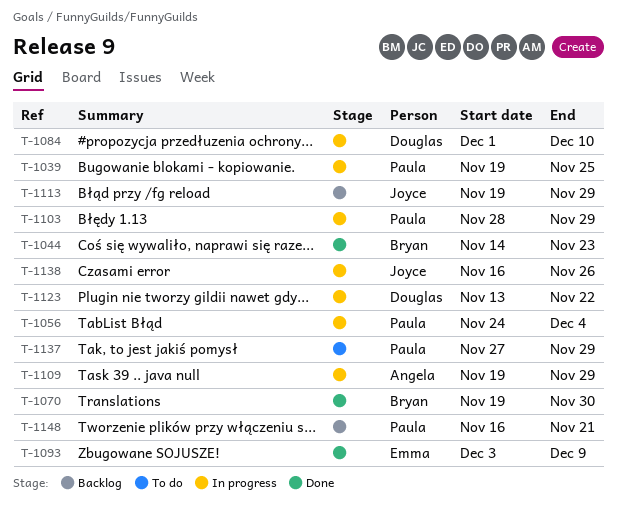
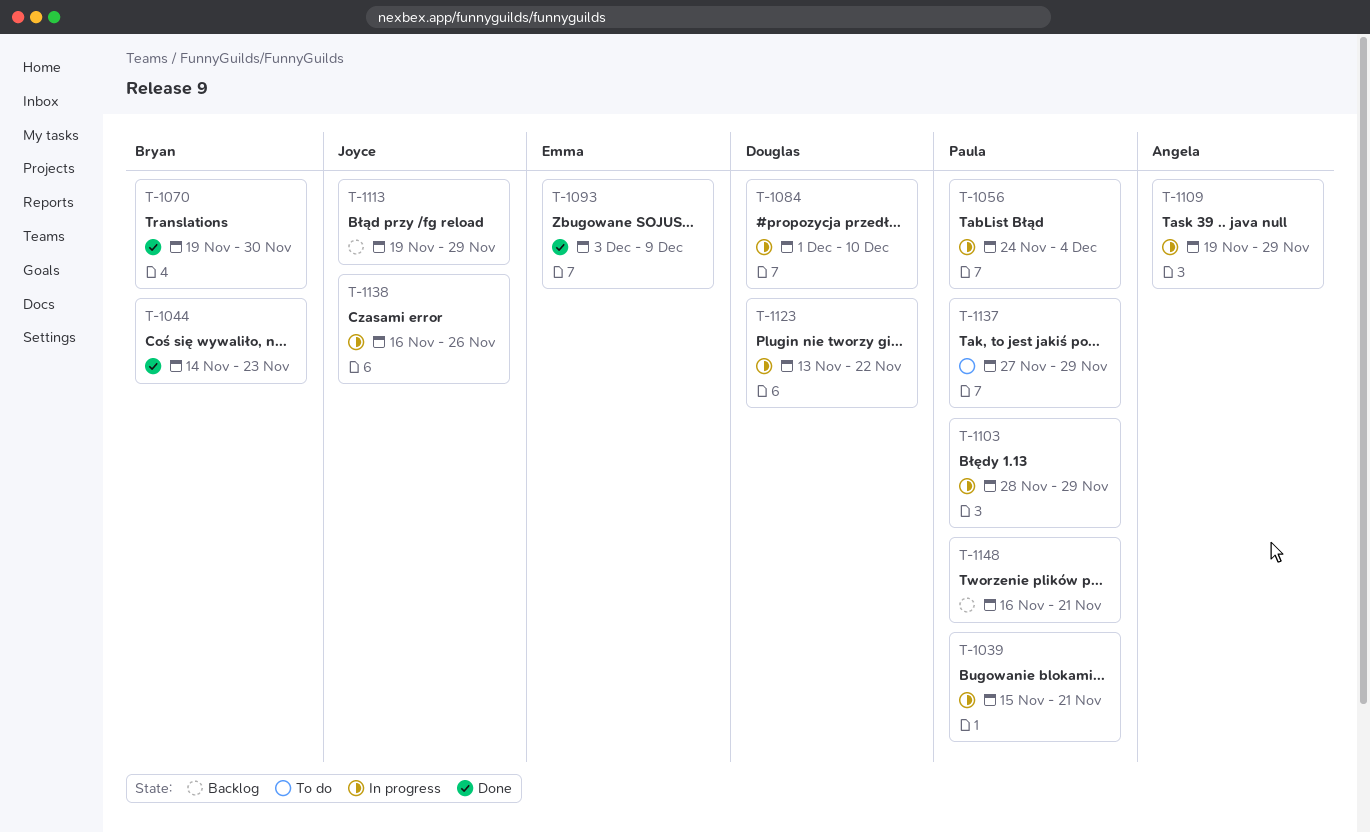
T-1039, start: Nov 19 -> Nov 15
T-1039, due: Nov 25 -> Nov 21

